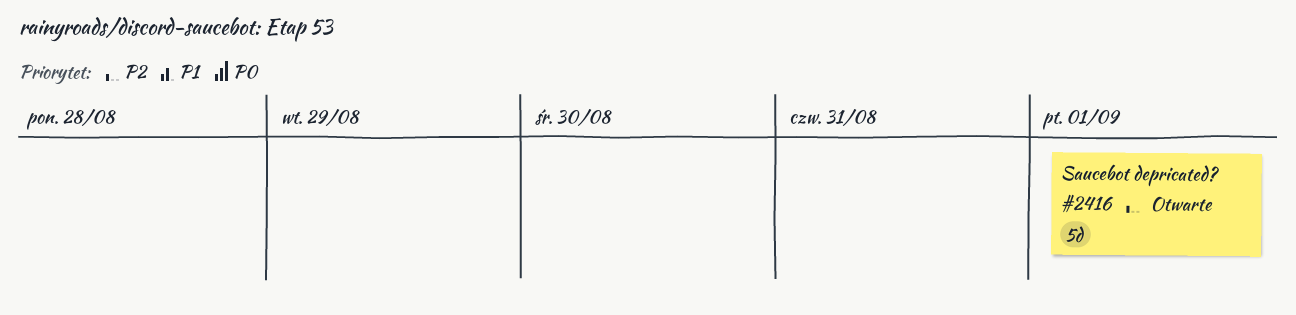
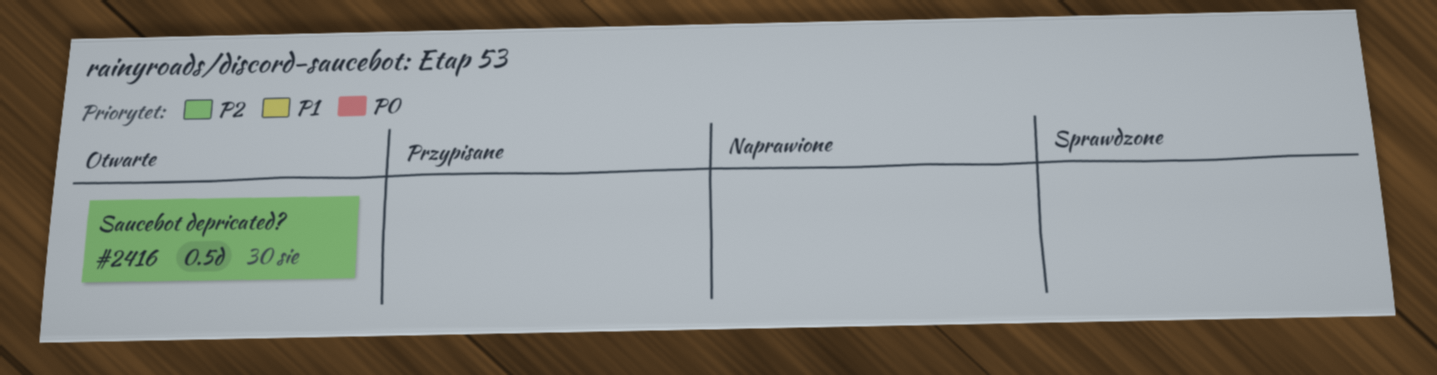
#2416, estimate: 5d -> 0.5d
#2416, due: Sep 1 -> Aug 30

